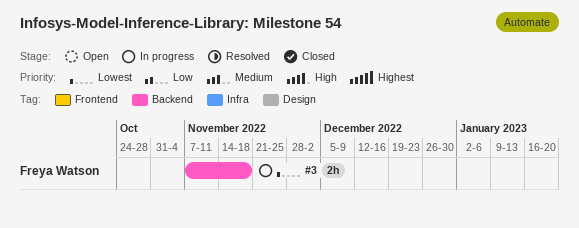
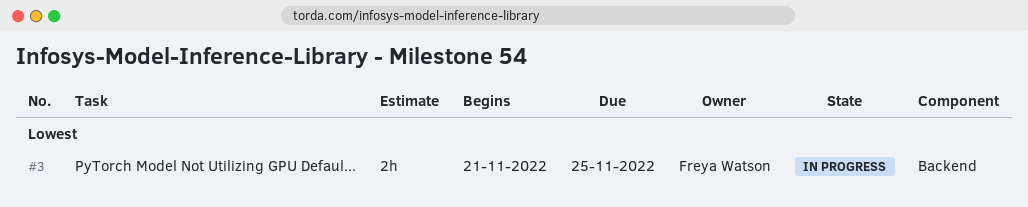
#3, start: Nov 7 -> Nov 21
#3, due: Nov 18 -> Nov 25

